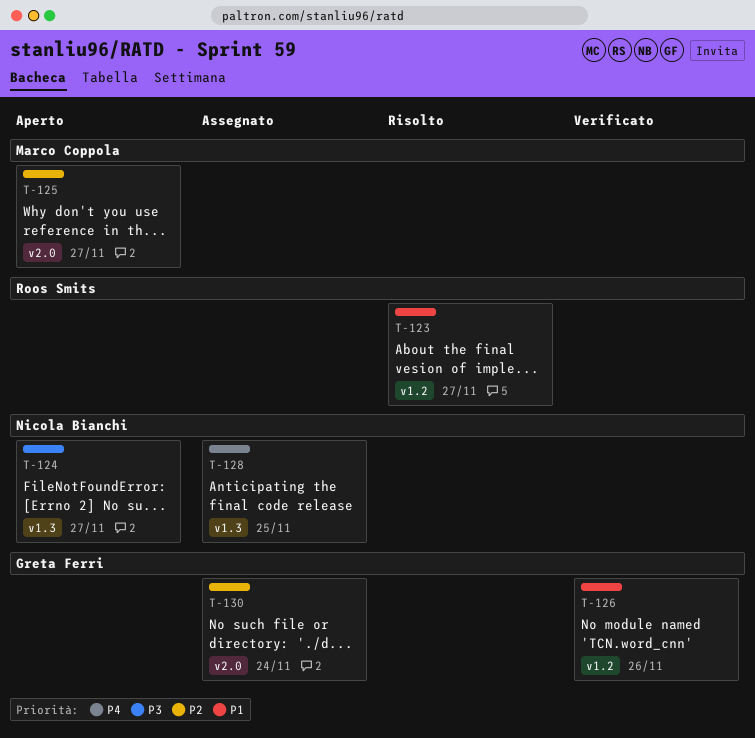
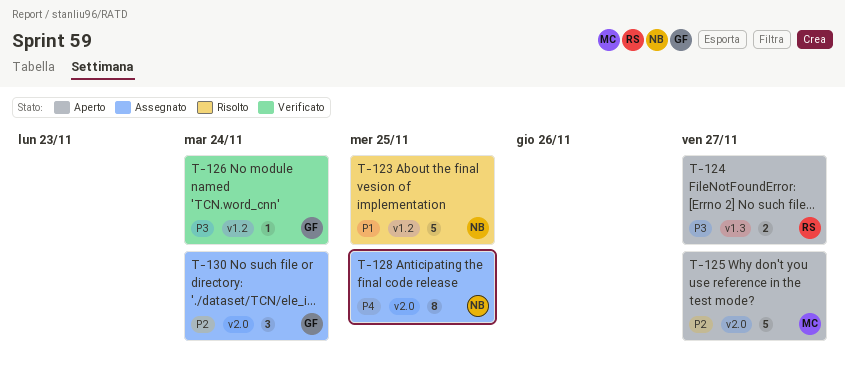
T-123, owner: Roos Smits -> Nicola Bianchi
T-123, due: Nov 27 -> Nov 25
T-124, owner: Nicola Bianchi -> Roos Smits
T-126, priority: P1 -> P3
T-126, due: Nov 26 -> Nov 24
T-128, label: v1.3 -> v2.0

